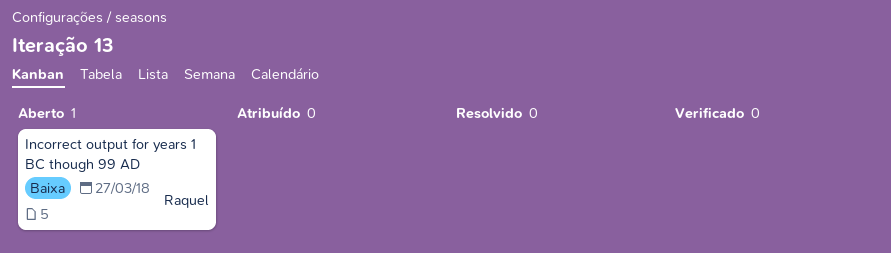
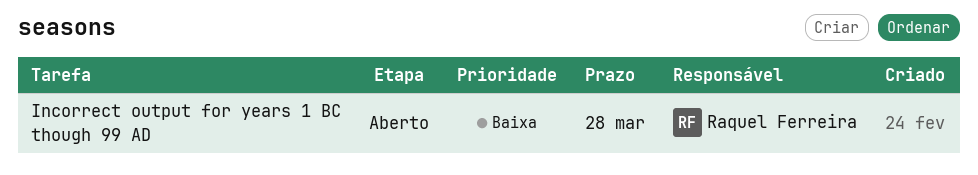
Incorrect output for years 1 BC though 99 AD, due: Mar 27 -> Mar 28

